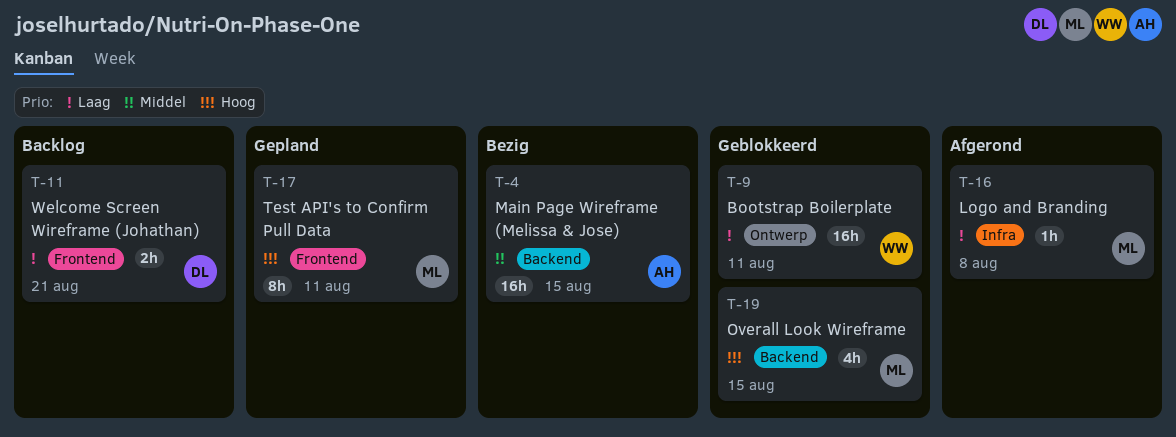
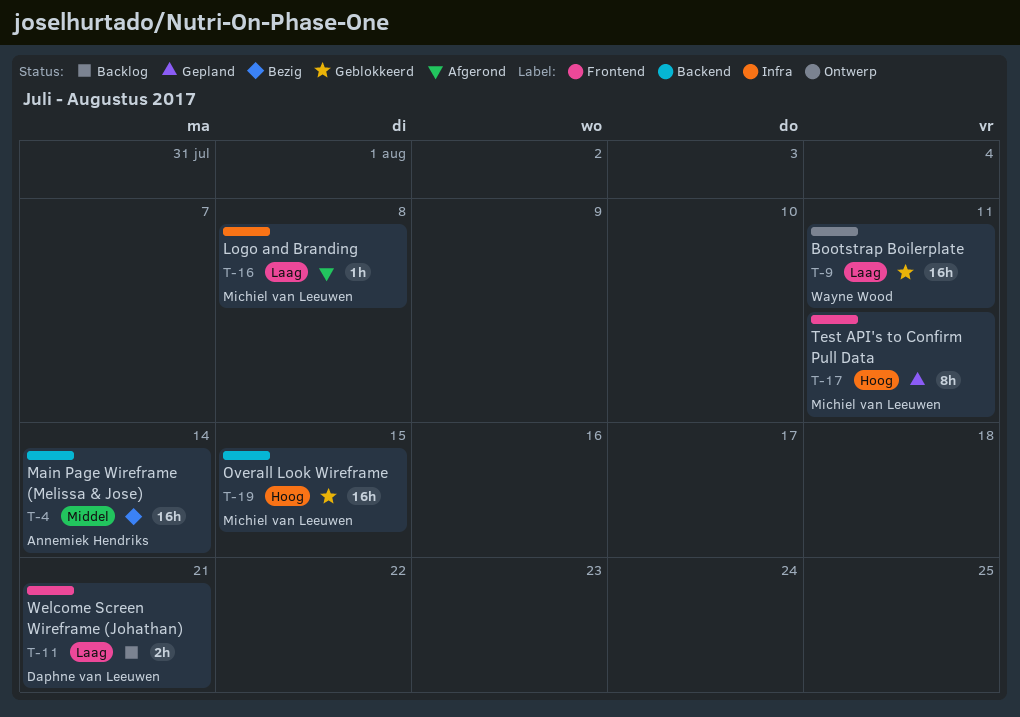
T-4, due: Aug 15 -> Aug 14
T-19, estimate: 4h -> 16h

